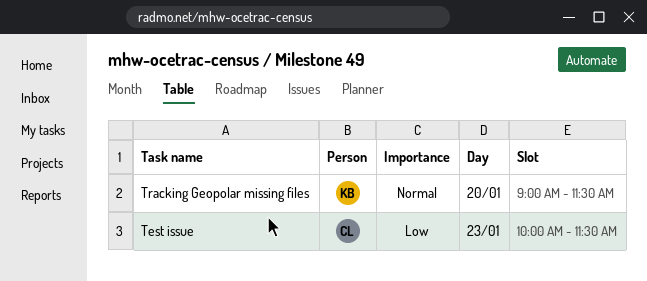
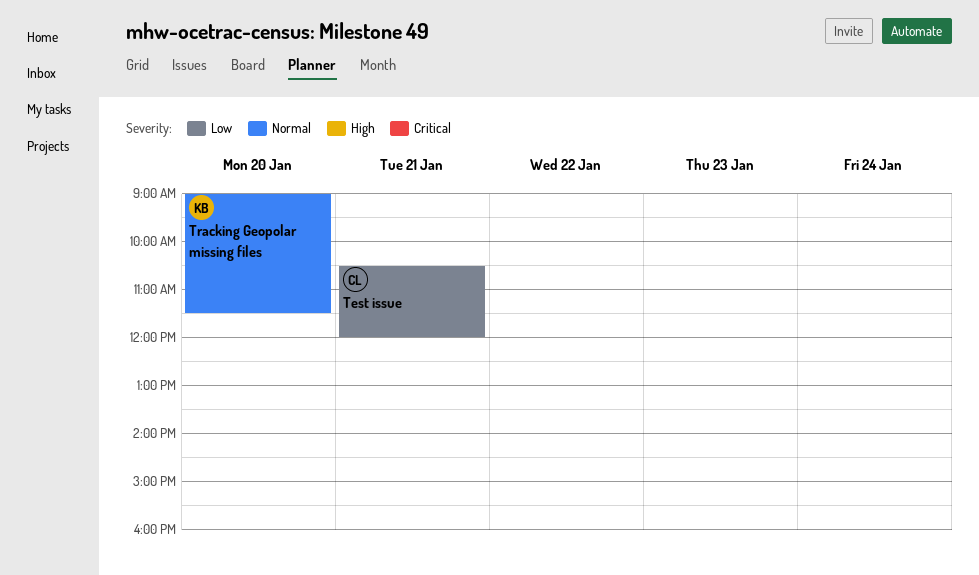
Test issue, day: Jan 23 -> Jan 21
Test issue, begins: 10:00 -> 10:30
Test issue, ends: 11:30 -> 12:00

